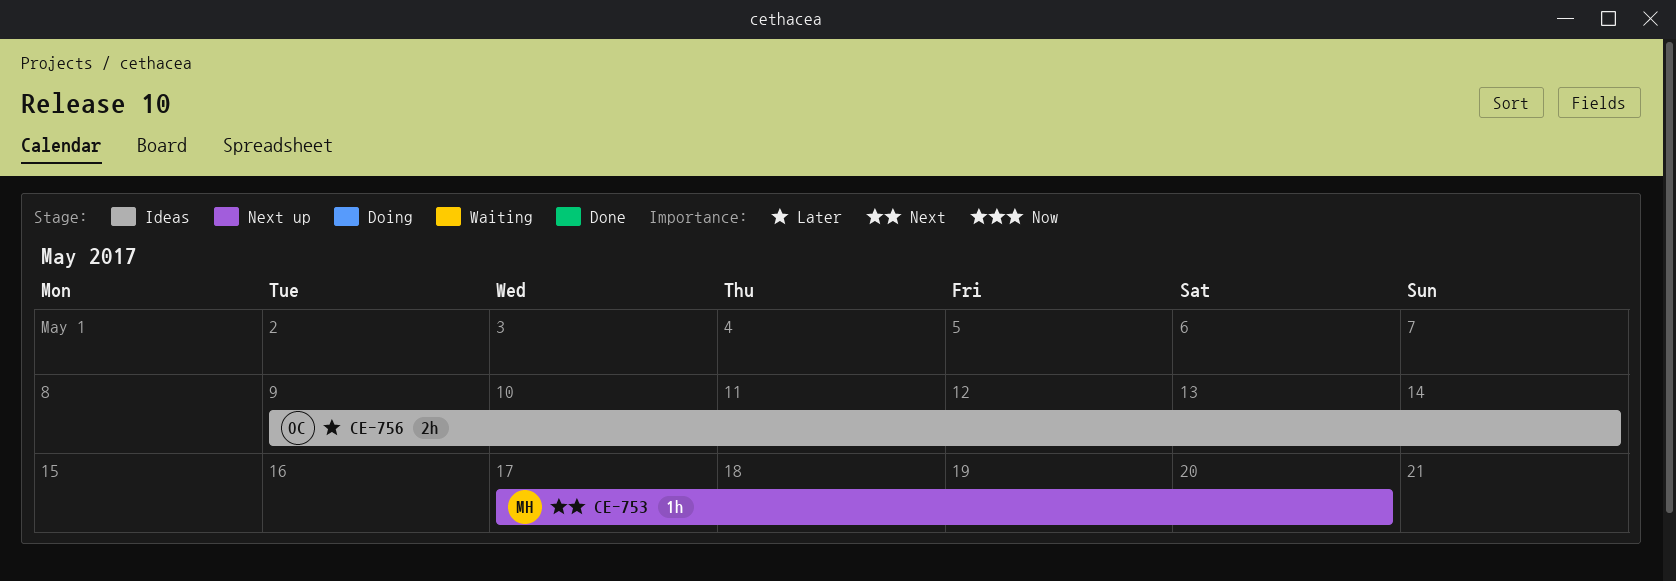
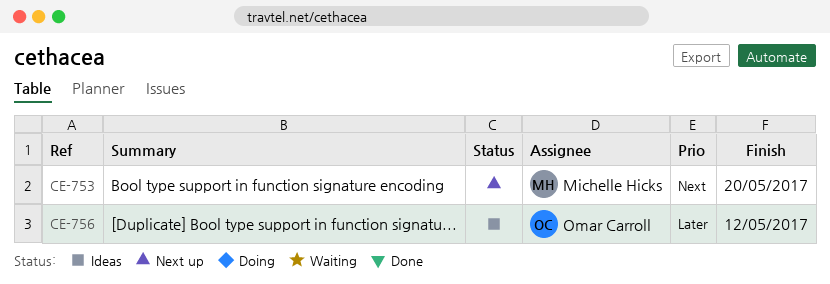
CE-756, due: May 14 -> May 12

